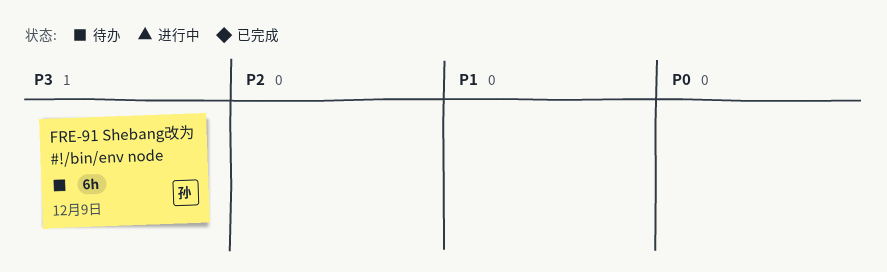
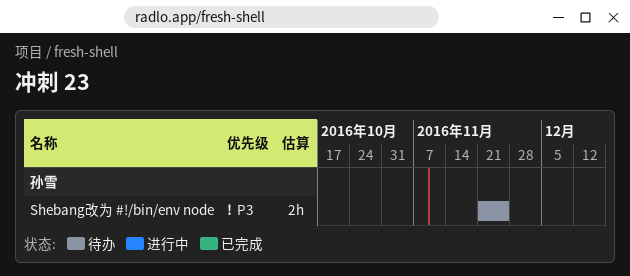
Shebang改为 #!/bin/env node, estimate: 6h -> 2h
Shebang改为 #!/bin/env node, due: Dec 9 -> Nov 25

